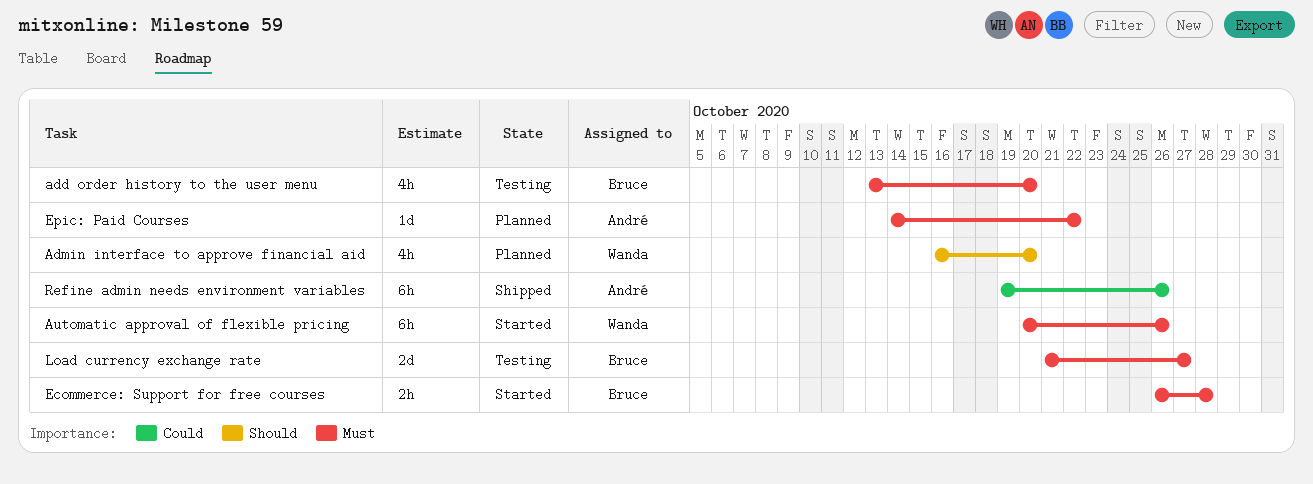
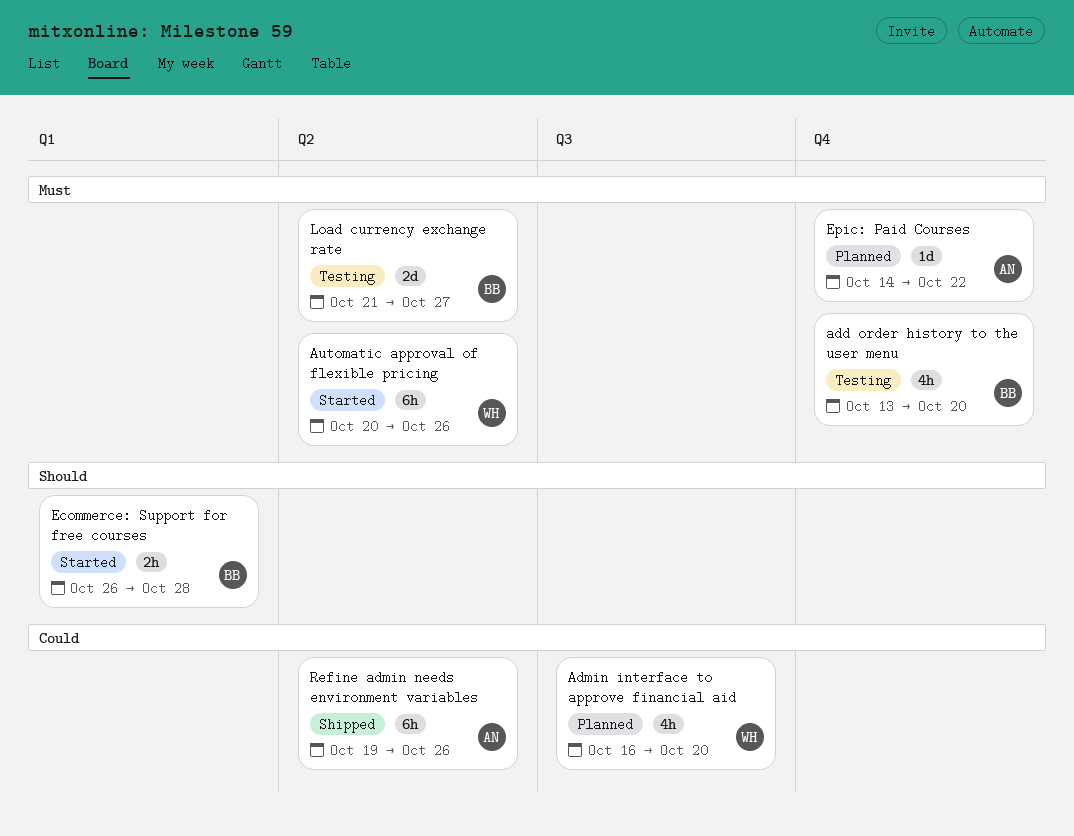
Admin interface to approve financial aid, priority: Should -> Could
Ecommerce: Support for free courses, priority: Must -> Should

